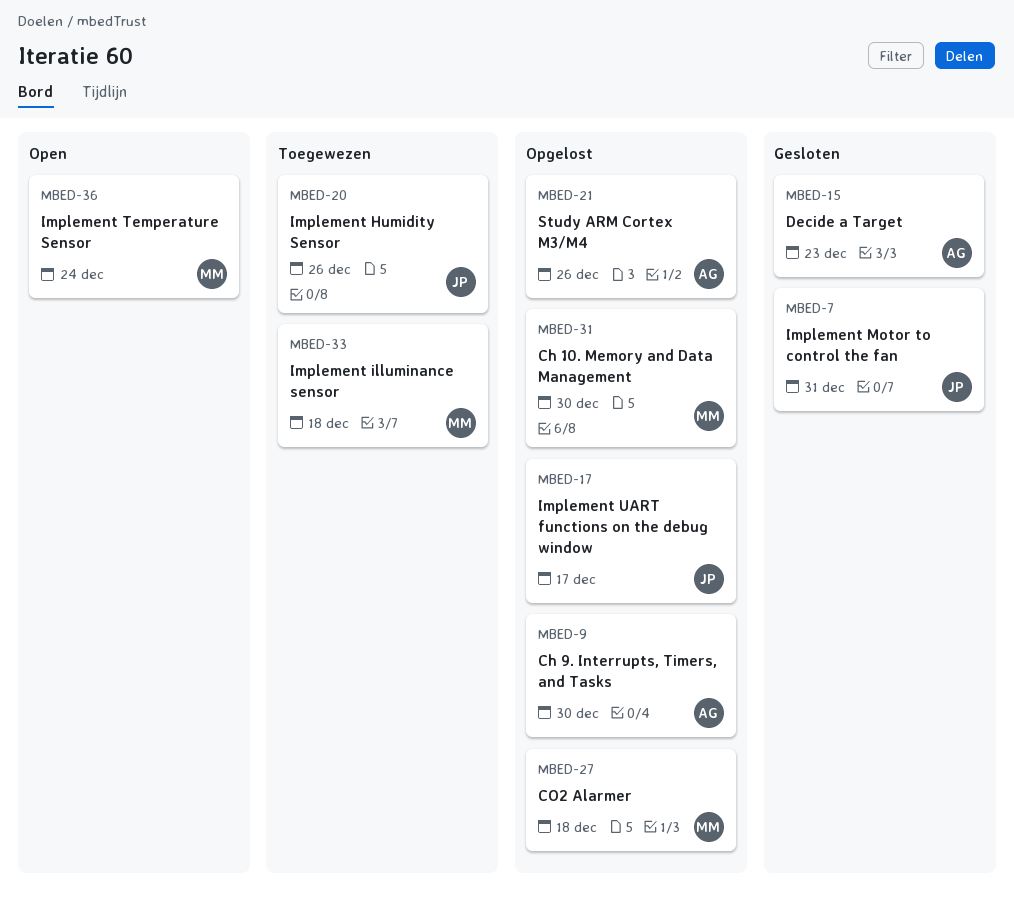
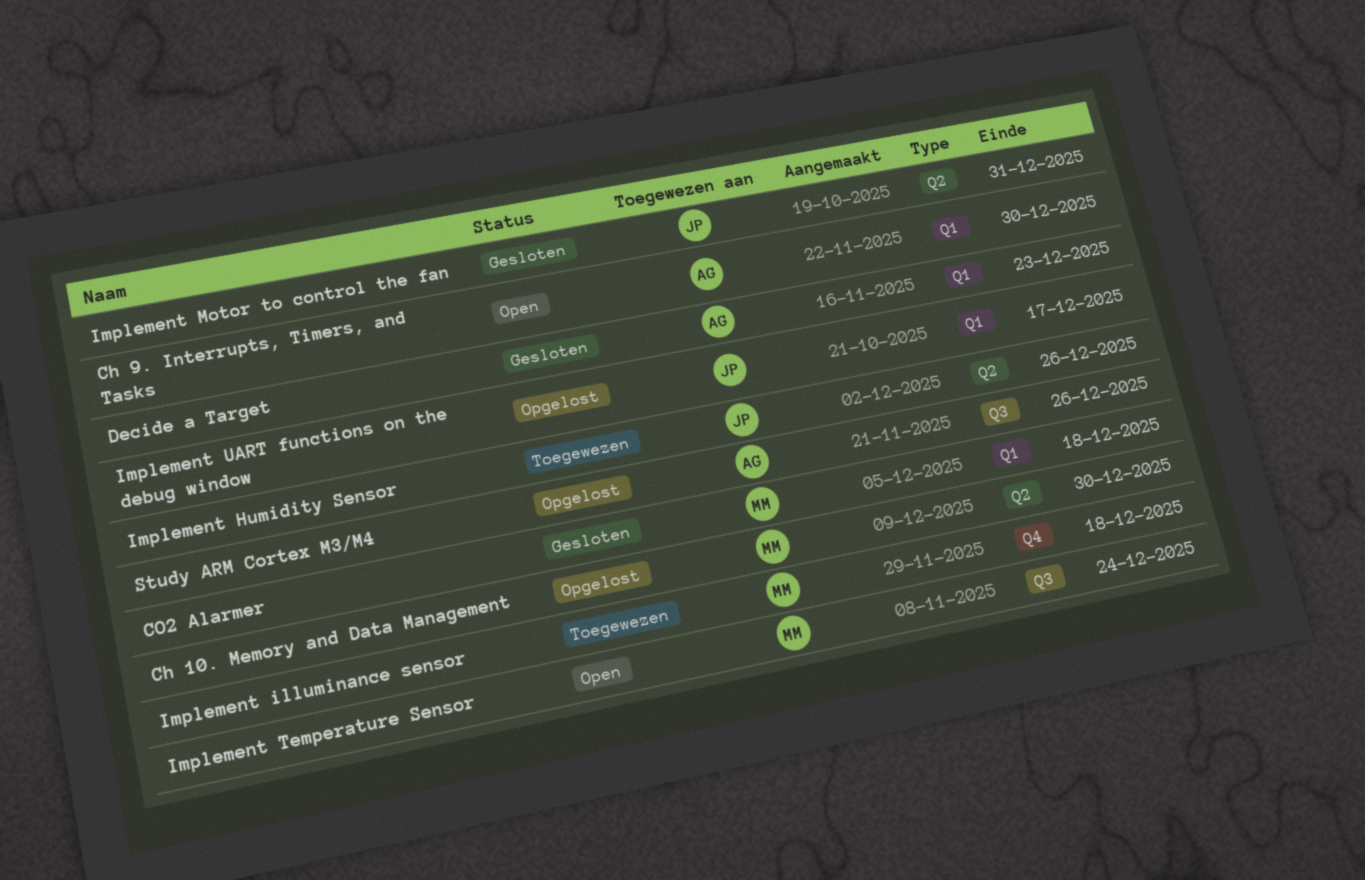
Ch 9. Interrupts, Timers, and Tasks, status: Opgelost -> Open
CO2 Alarmer, status: Opgelost -> Gesloten

